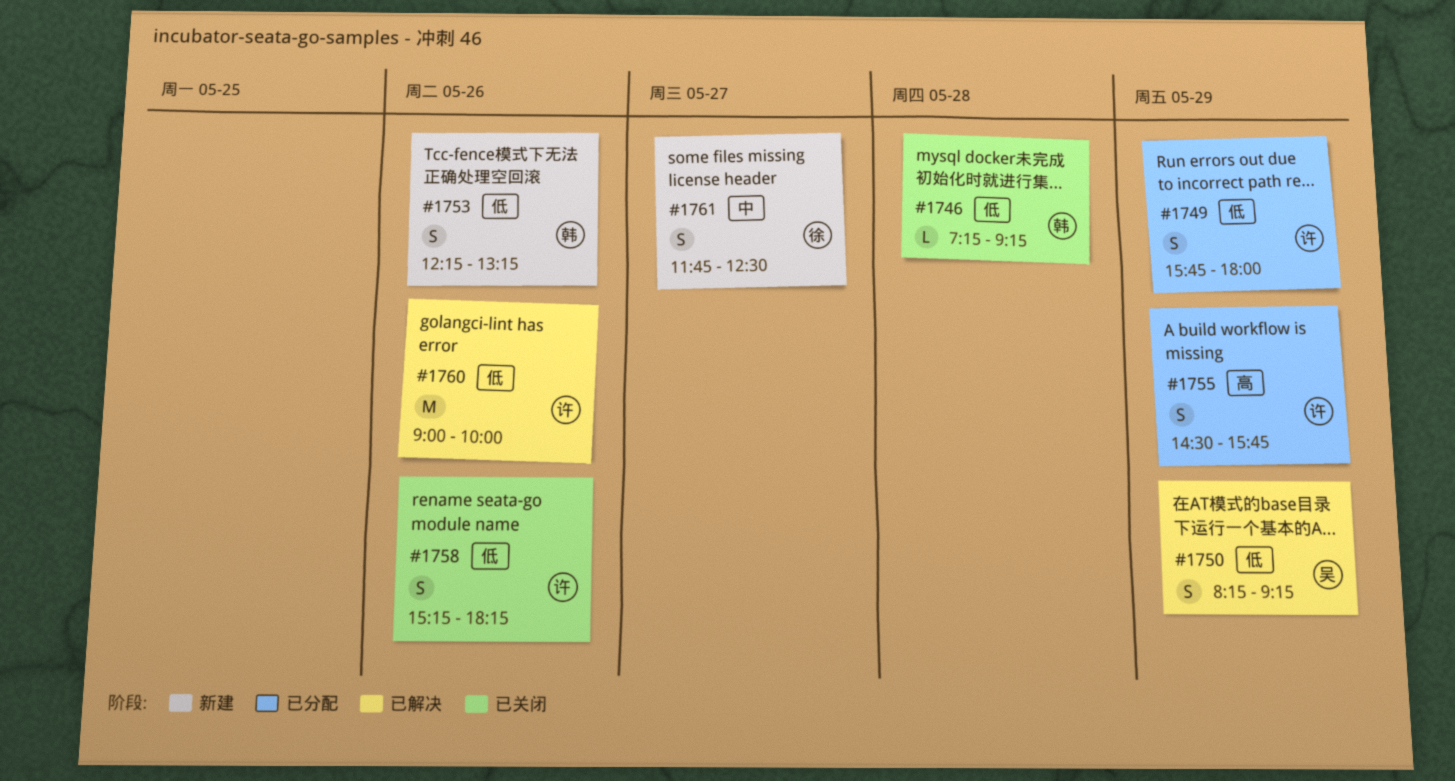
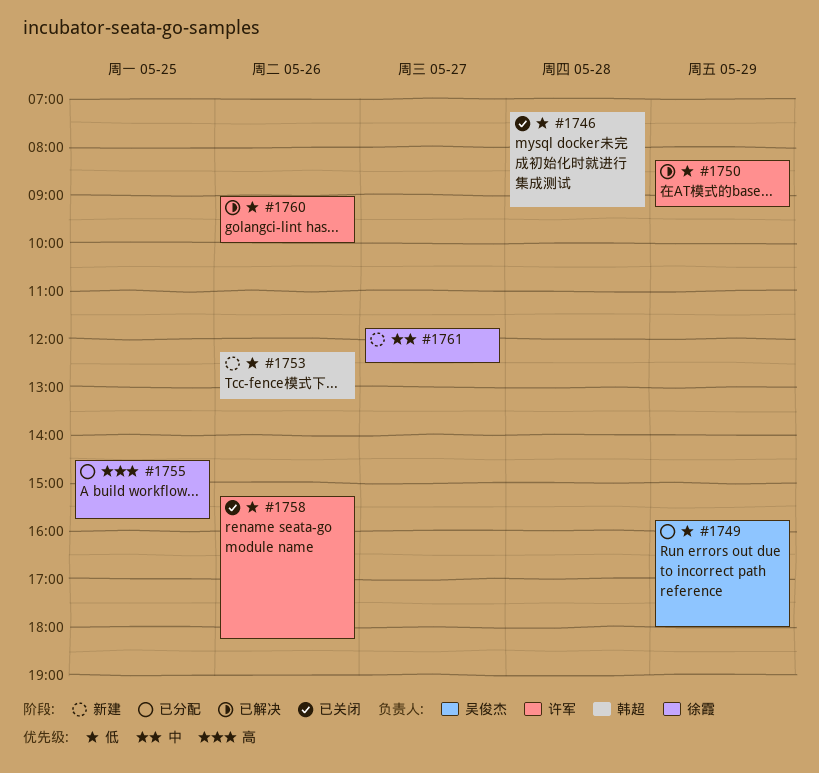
#1749, owner: 许军 -> 吴俊杰
#1750, owner: 吴俊杰 -> 许军
#1755, owner: 许军 -> 徐霞
#1755, day: May 29 -> May 25

